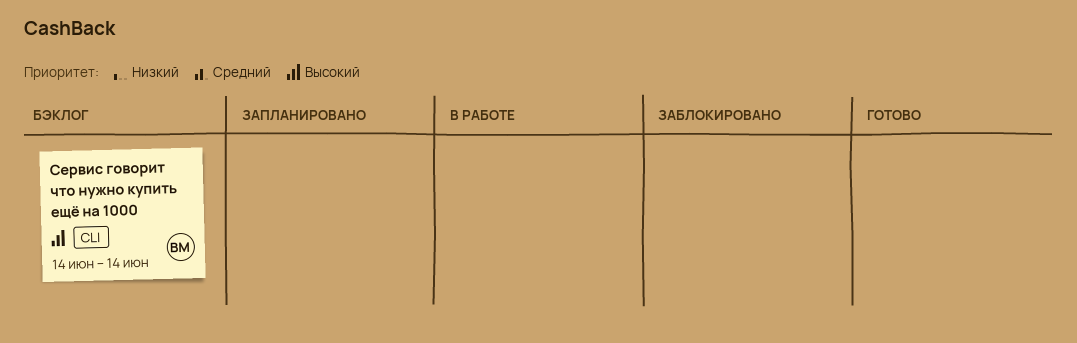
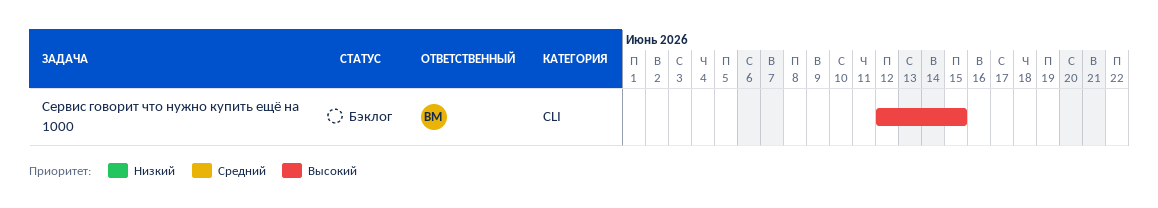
Сервис говорит что нужно купить ещё на 1000, start: Jun 14 -> Jun 12
Сервис говорит что нужно купить ещё на 1000, due: Jun 14 -> Jun 15

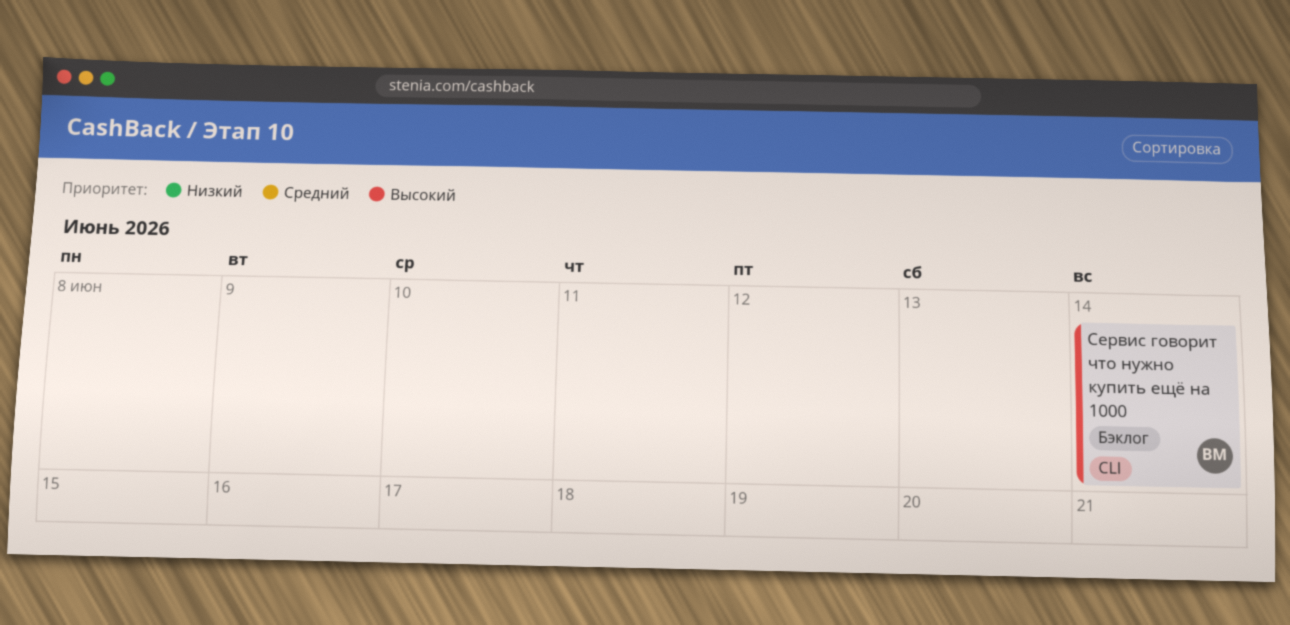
Сервис говорит что нужно купить ещё на 1000, due: Jun 15 -> Jun 14

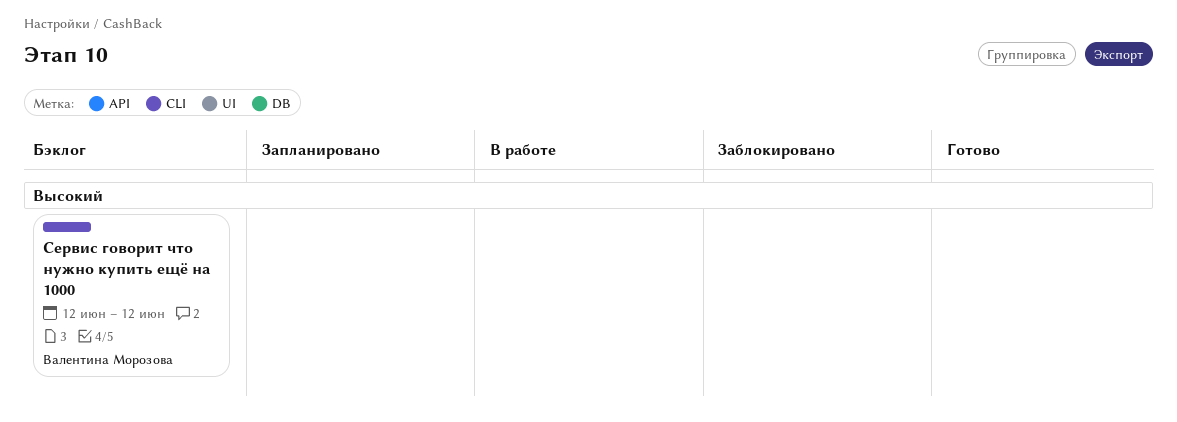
Сервис говорит что нужно купить ещё на 1000, due: Jun 14 -> Jun 12

